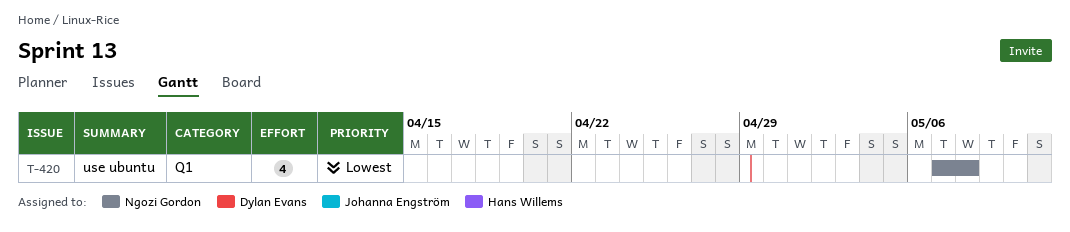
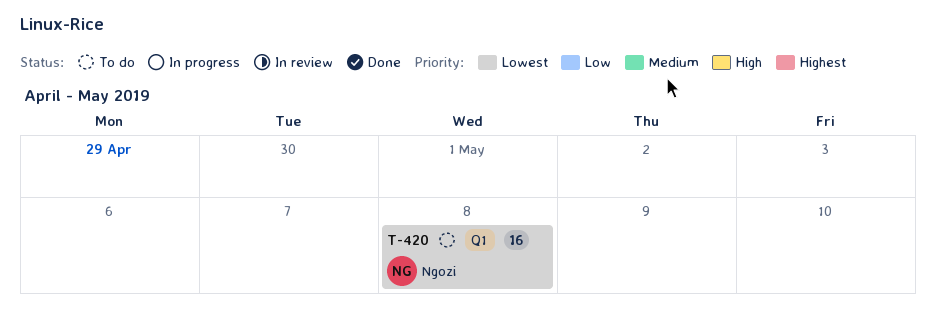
T-420, estimate: 4 -> 16

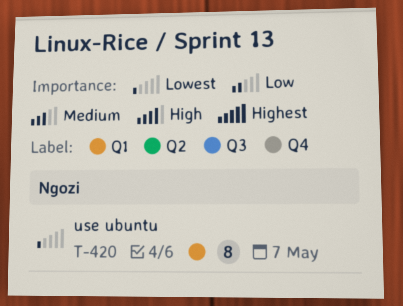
T-420, estimate: 16 -> 8
T-420, due: May 8 -> May 7

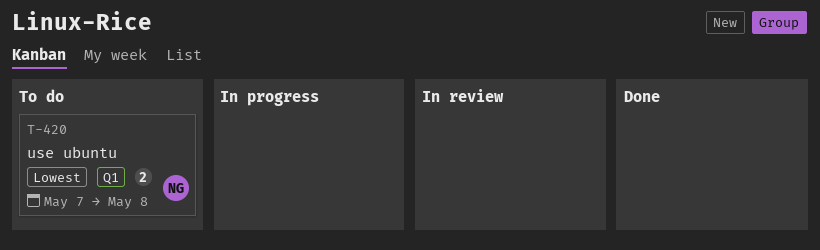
T-420, estimate: 8 -> 2
T-420, due: May 7 -> May 8

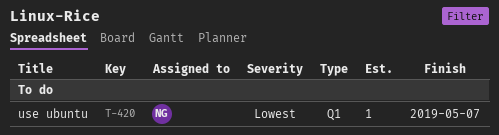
T-420, estimate: 2 -> 1
T-420, due: May 8 -> May 7

